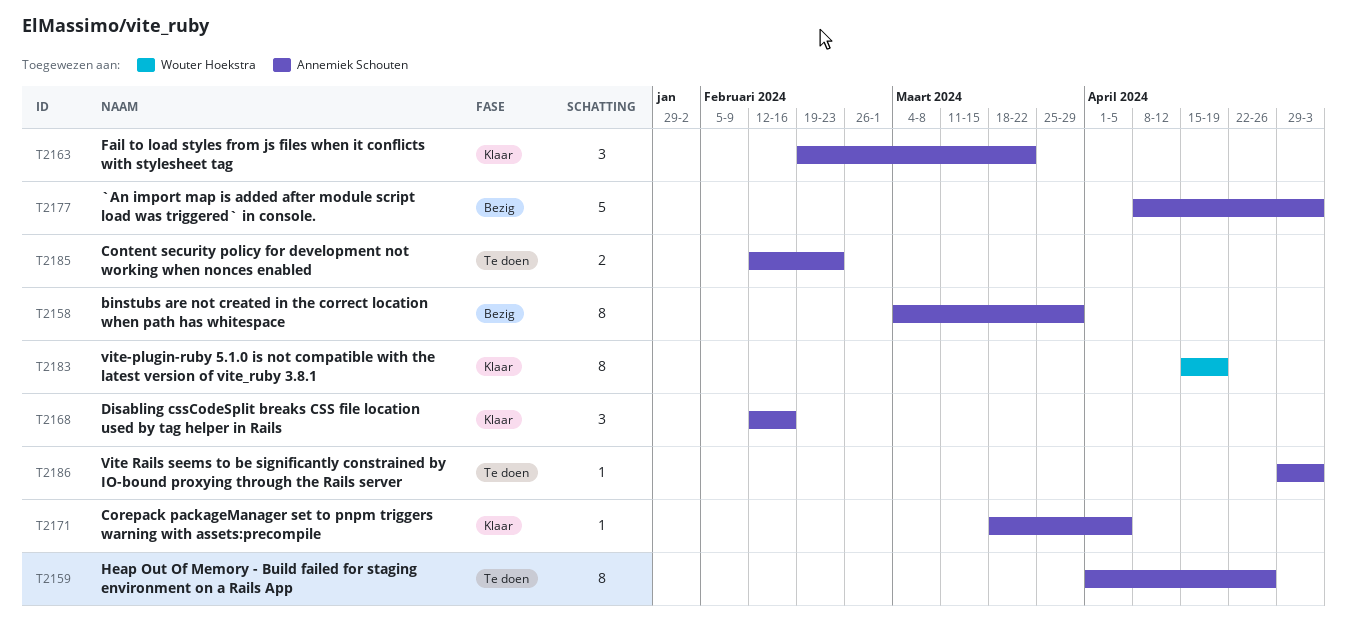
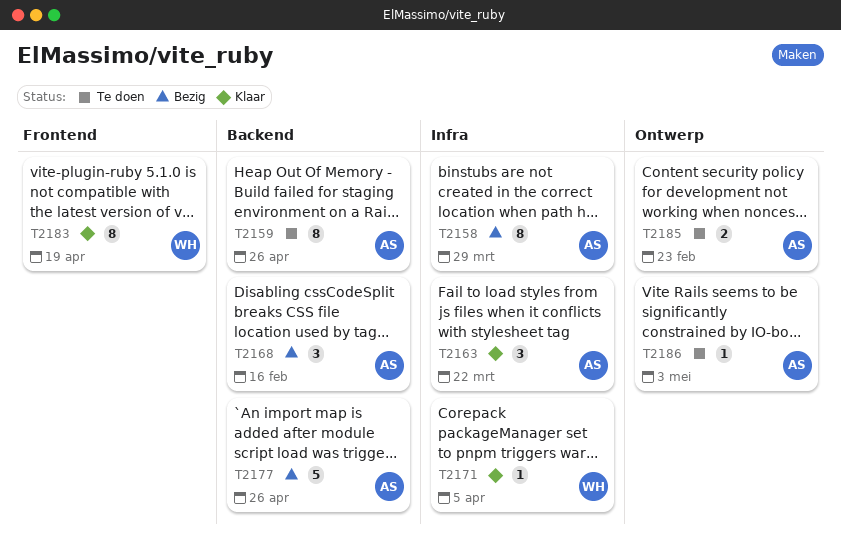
T2168, status: Klaar -> Bezig
T2171, owner: Annemiek Schouten -> Wouter Hoekstra
T2177, due: May 3 -> Apr 26

